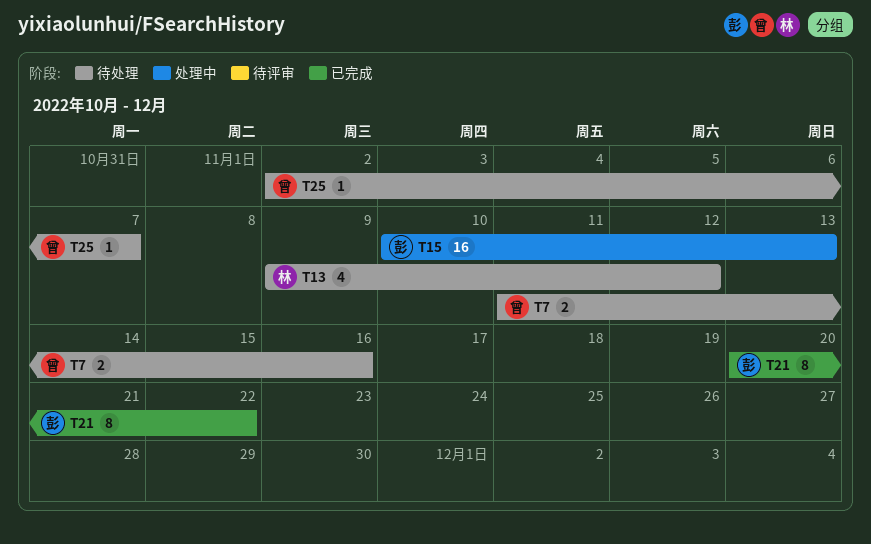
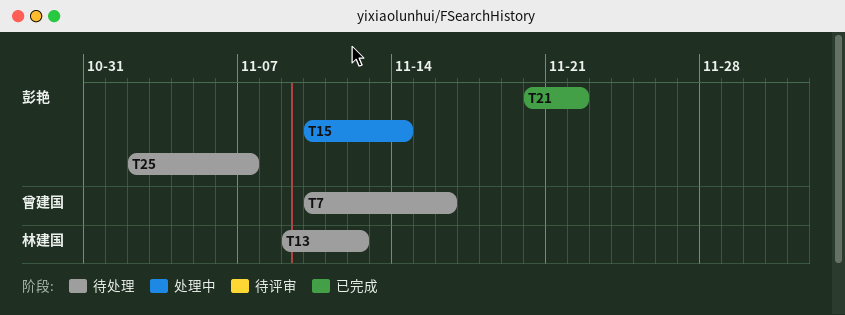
T7, start: Nov 11 -> Nov 10
T15, due: Nov 13 -> Nov 14
T25, owner: 曾建国 -> 彭艳

